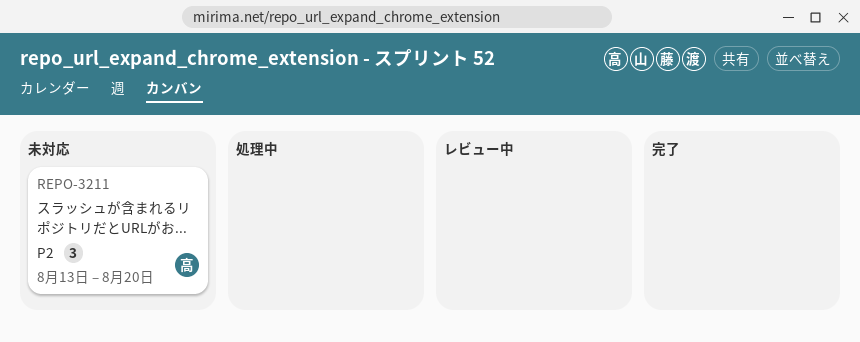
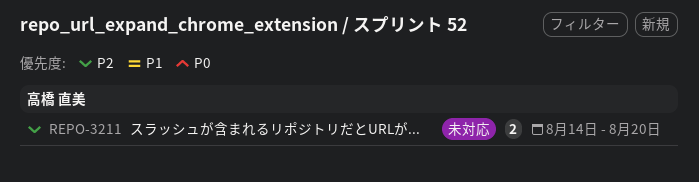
REPO-3211, estimate: 3 -> 2
REPO-3211, start: Aug 13 -> Aug 14

